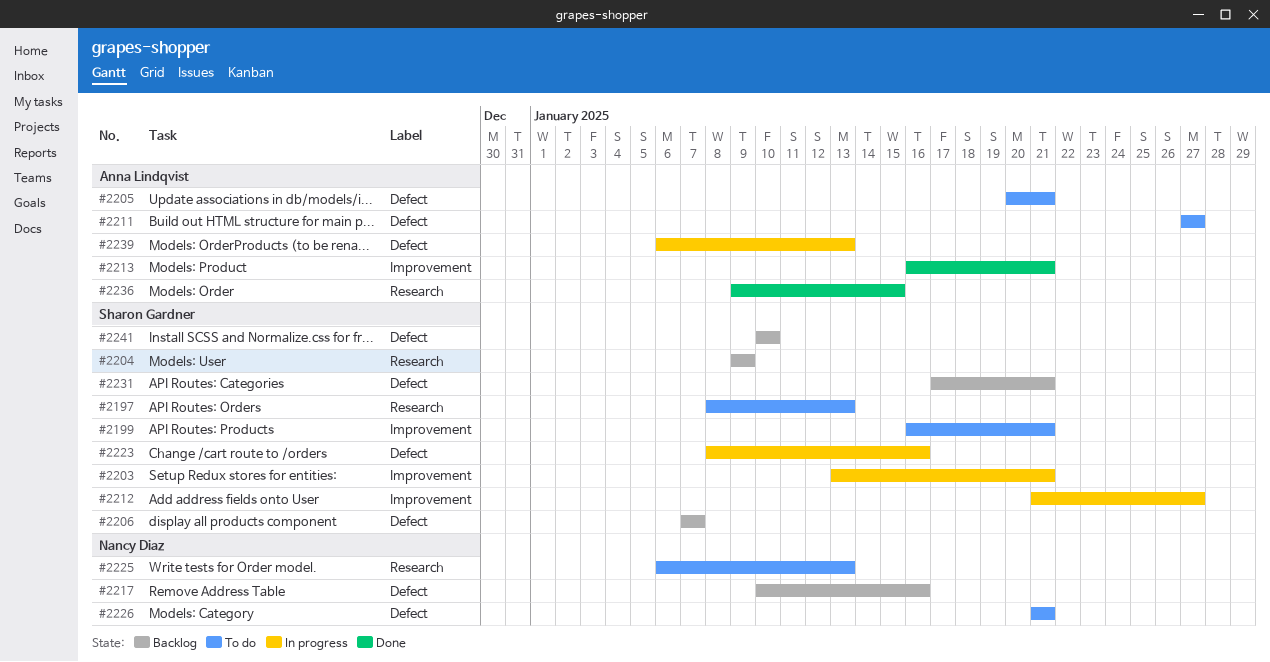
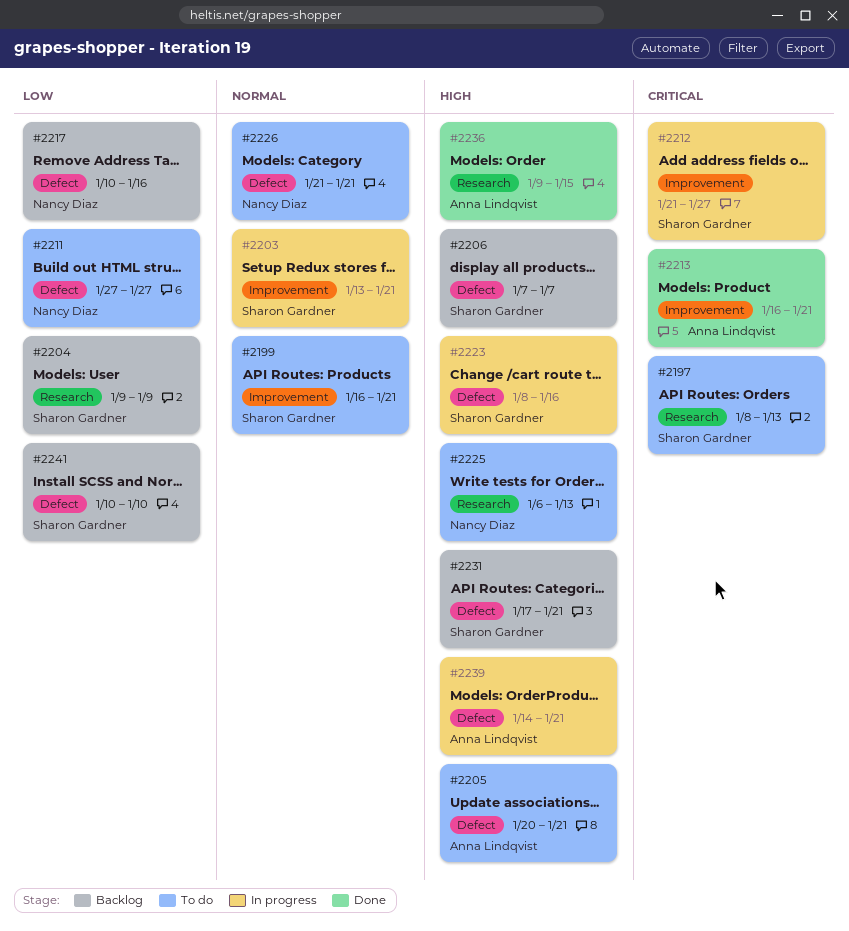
#2211, owner: Anna Lindqvist -> Nancy Diaz
#2239, start: Jan 6 -> Jan 14
#2239, due: Jan 13 -> Jan 21

